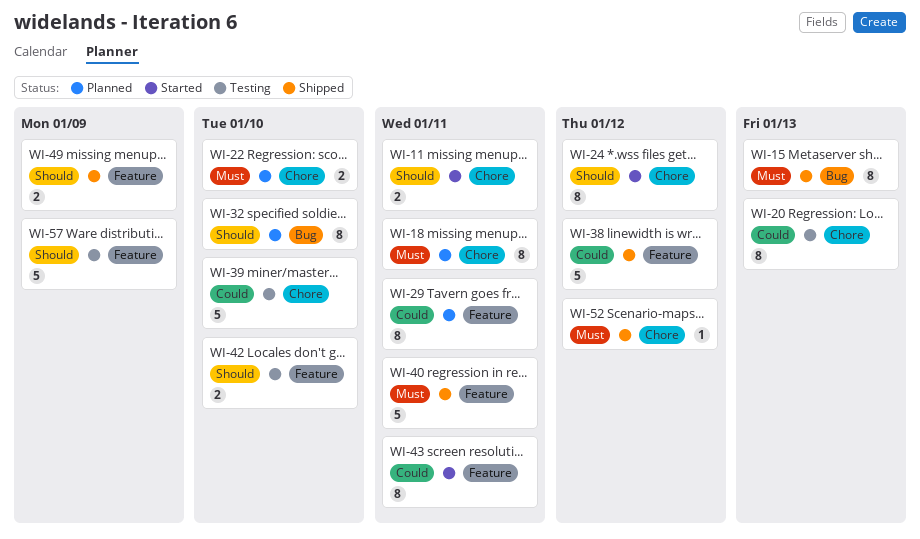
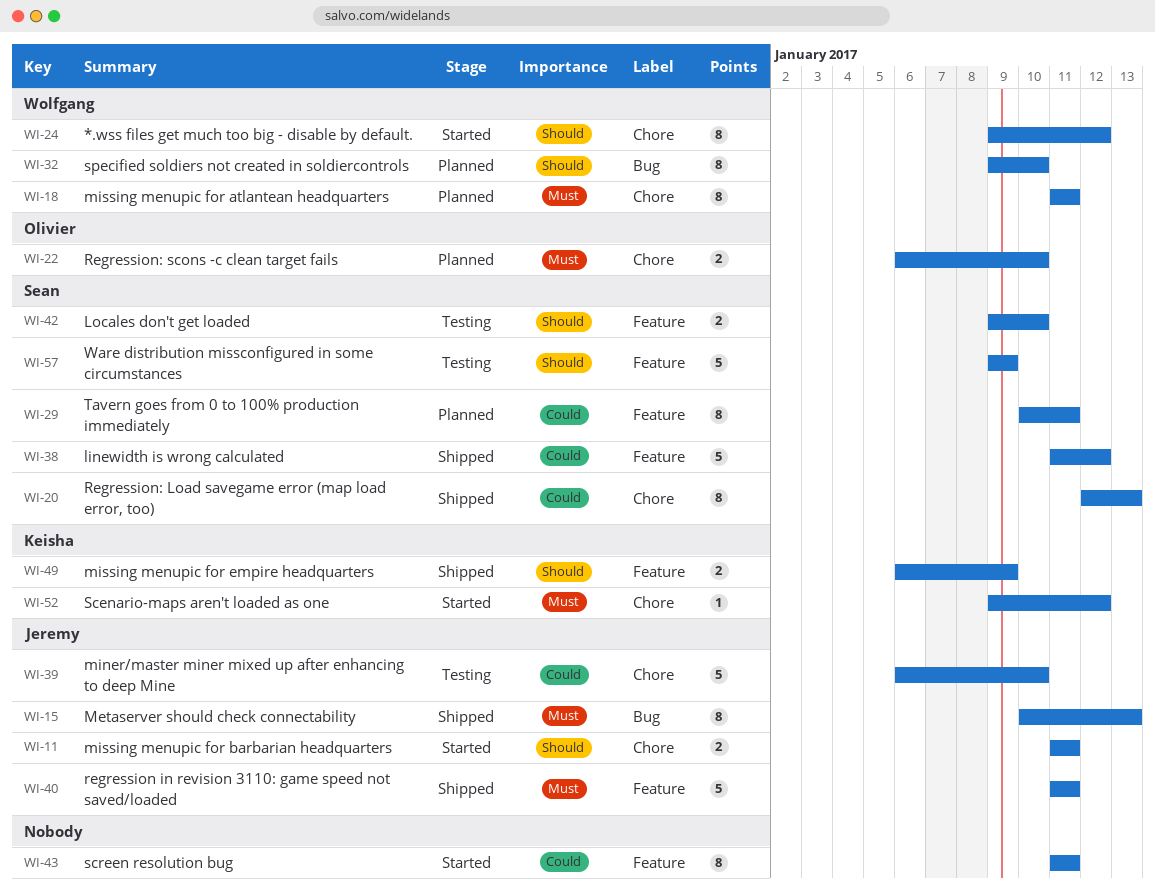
WI-20, status: Testing -> Shipped
WI-52, status: Shipped -> Started

